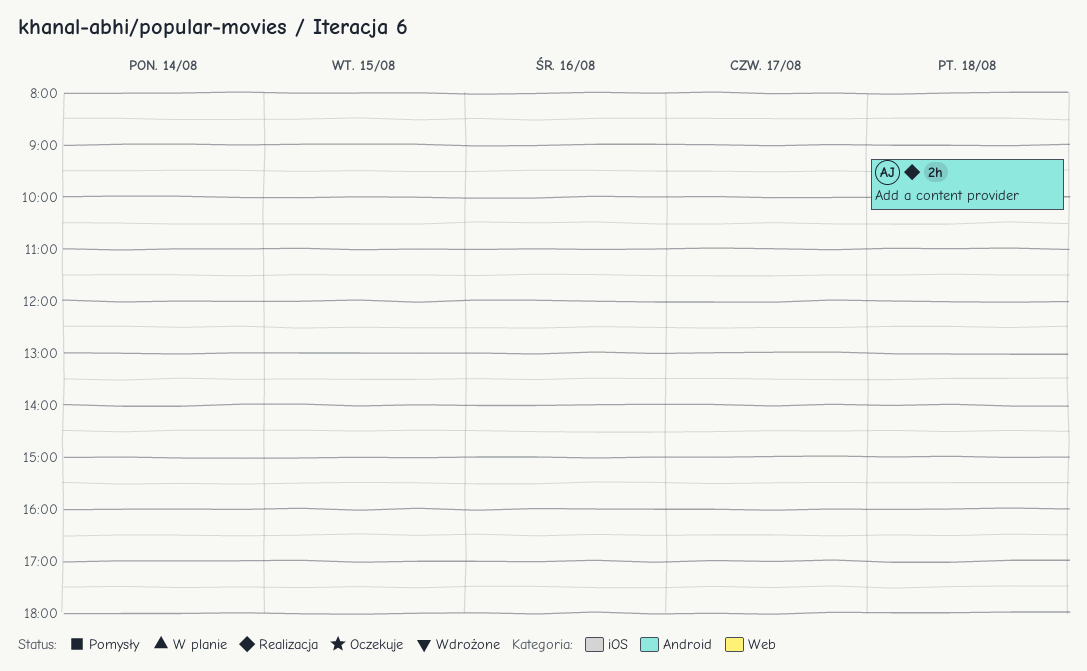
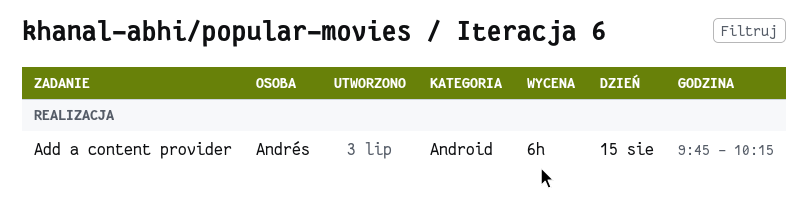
Add a content provider, estimate: 2h -> 6h
Add a content provider, day: Aug 18 -> Aug 15
Add a content provider, begins: 09:15 -> 09:45

